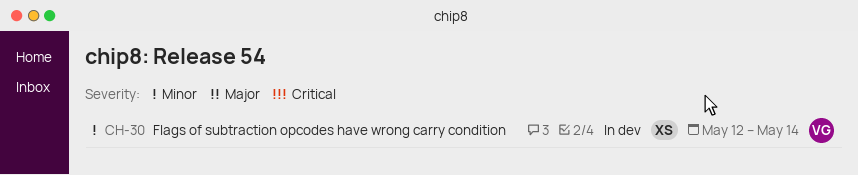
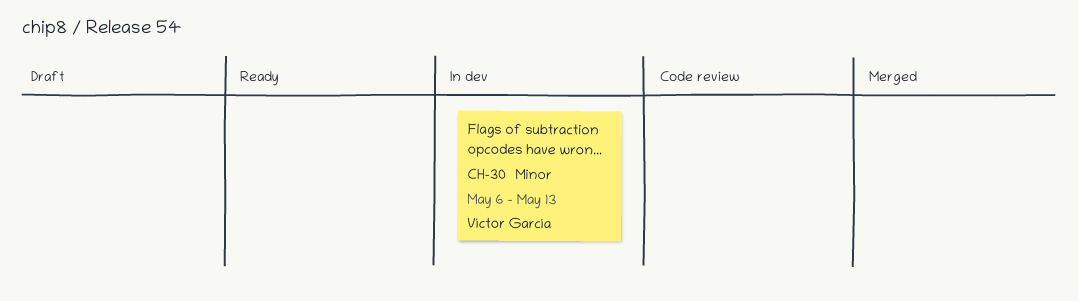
CH-30, start: May 12 -> May 6
CH-30, due: May 14 -> May 13

